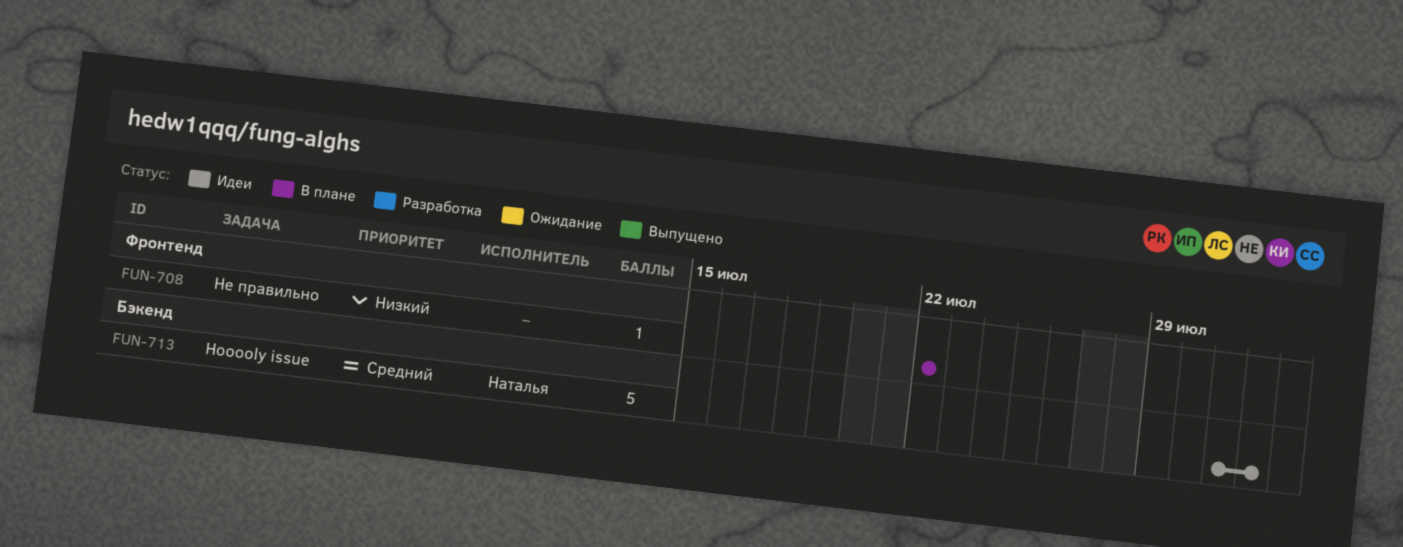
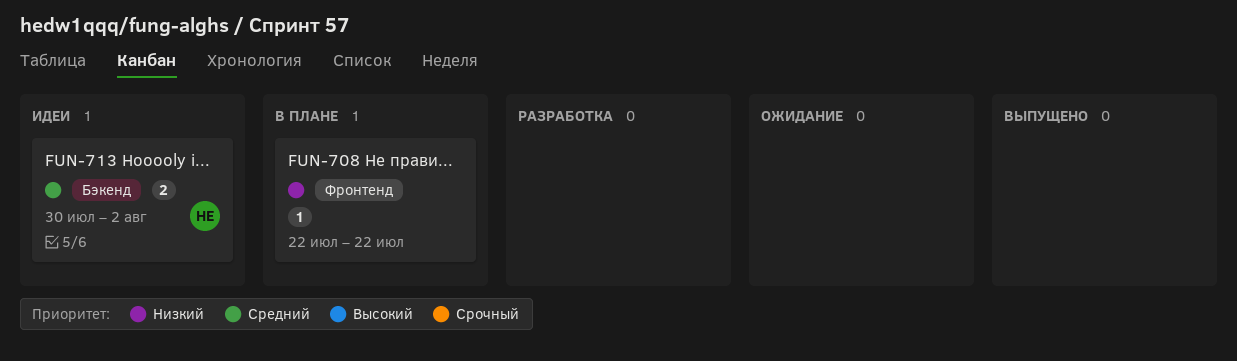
FUN-713, estimate: 5 -> 2
FUN-713, start: Jul 31 -> Jul 30
FUN-713, due: Aug 1 -> Aug 2

